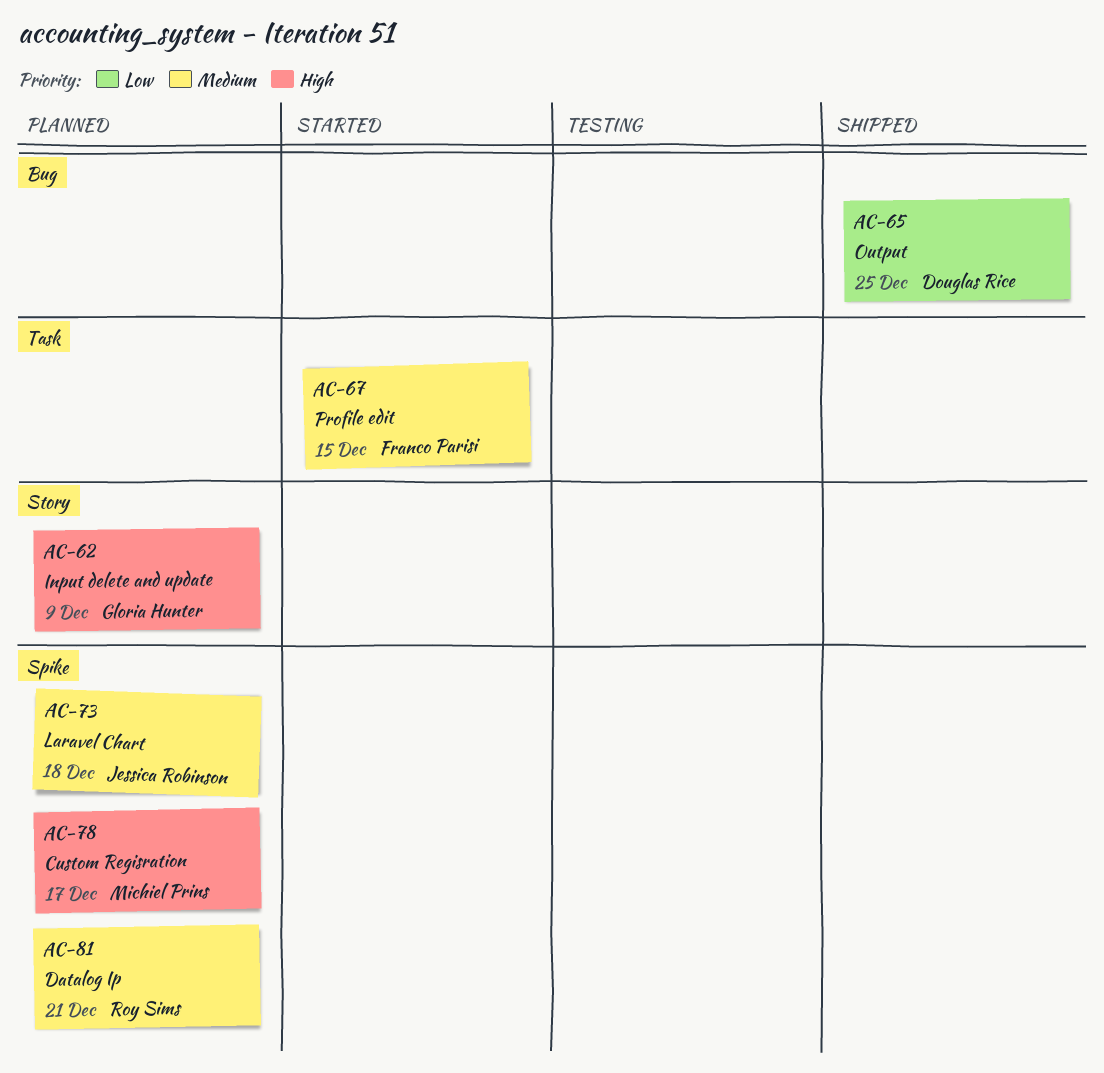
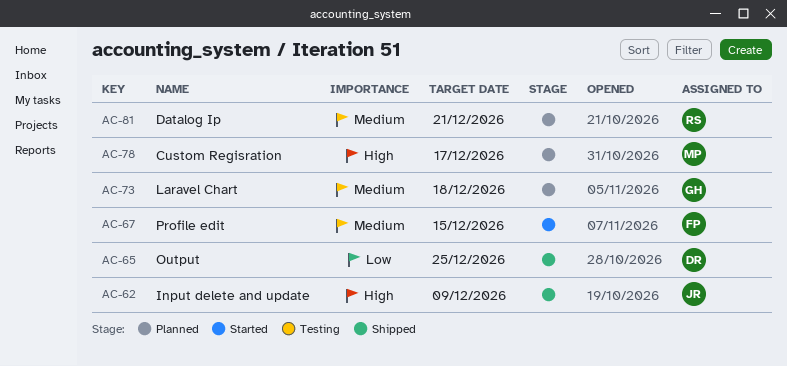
AC-62, status: Planned -> Shipped
AC-62, owner: Gloria Hunter -> Jessica Robinson
AC-73, owner: Jessica Robinson -> Gloria Hunter

